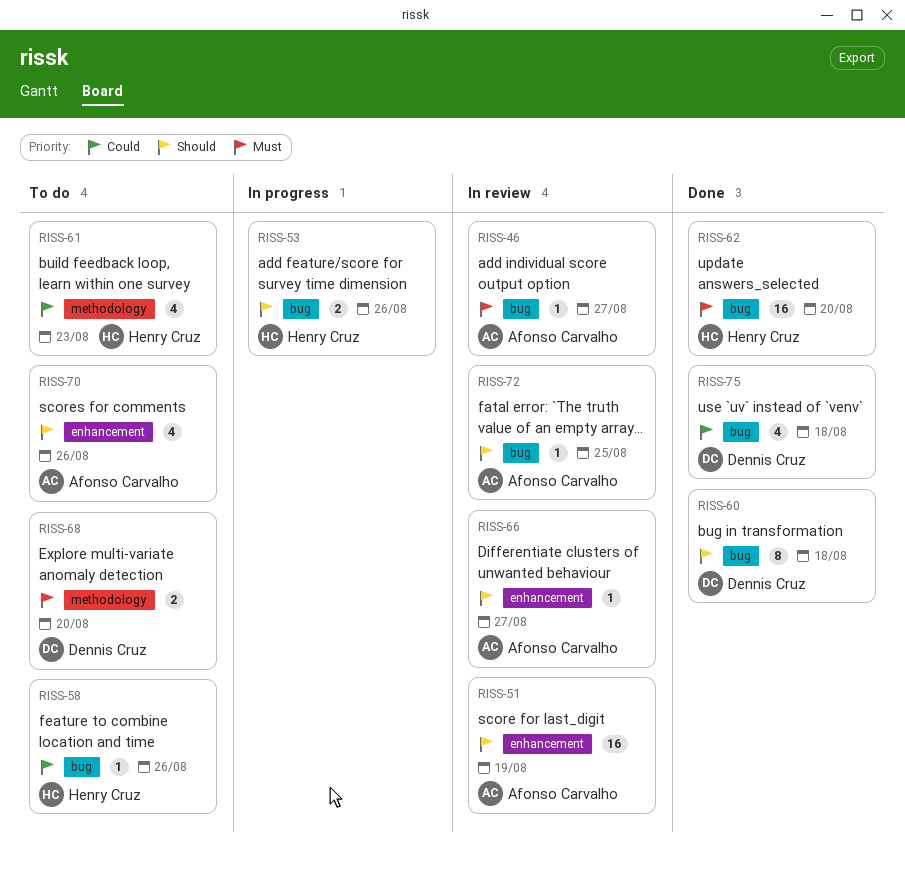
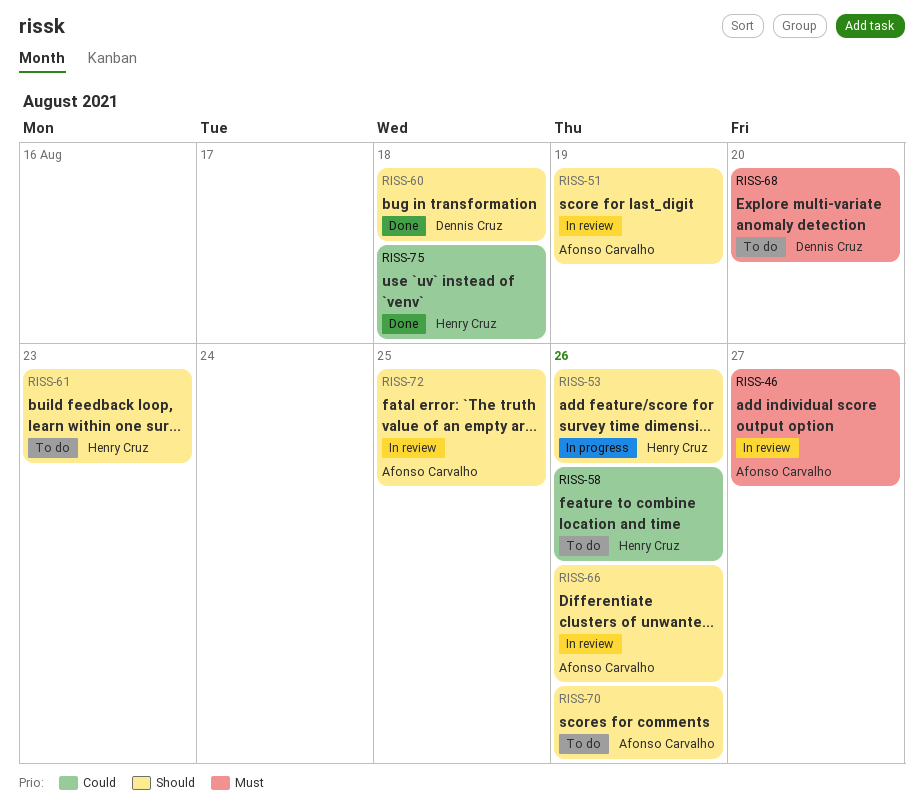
RISS-61, priority: Could -> Should
RISS-62: present -> none
RISS-66, due: Aug 27 -> Aug 26
RISS-75, owner: Dennis Cruz -> Henry Cruz

